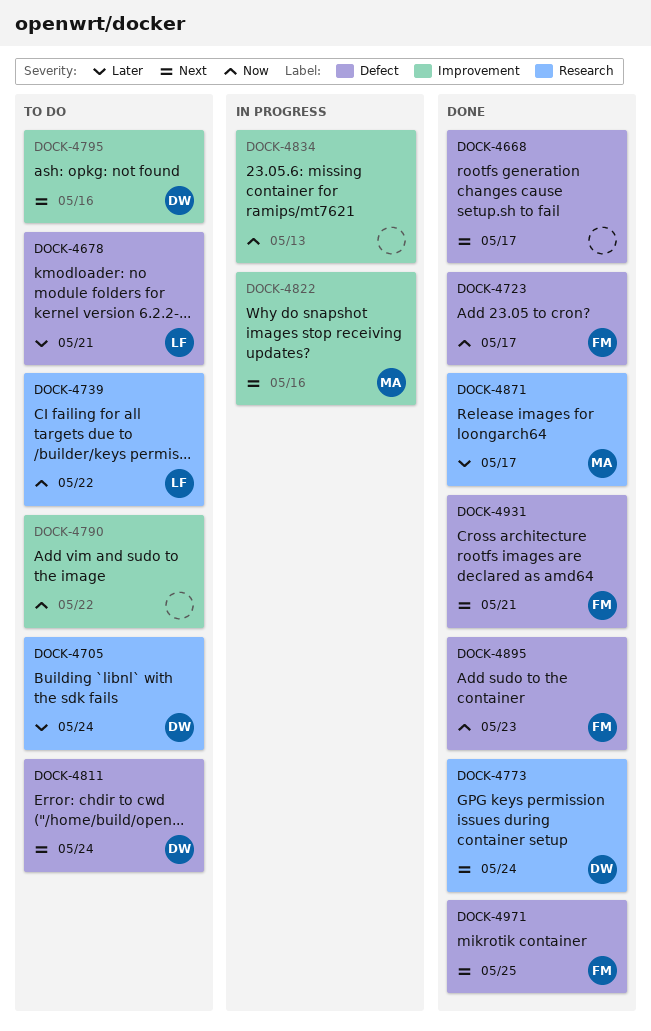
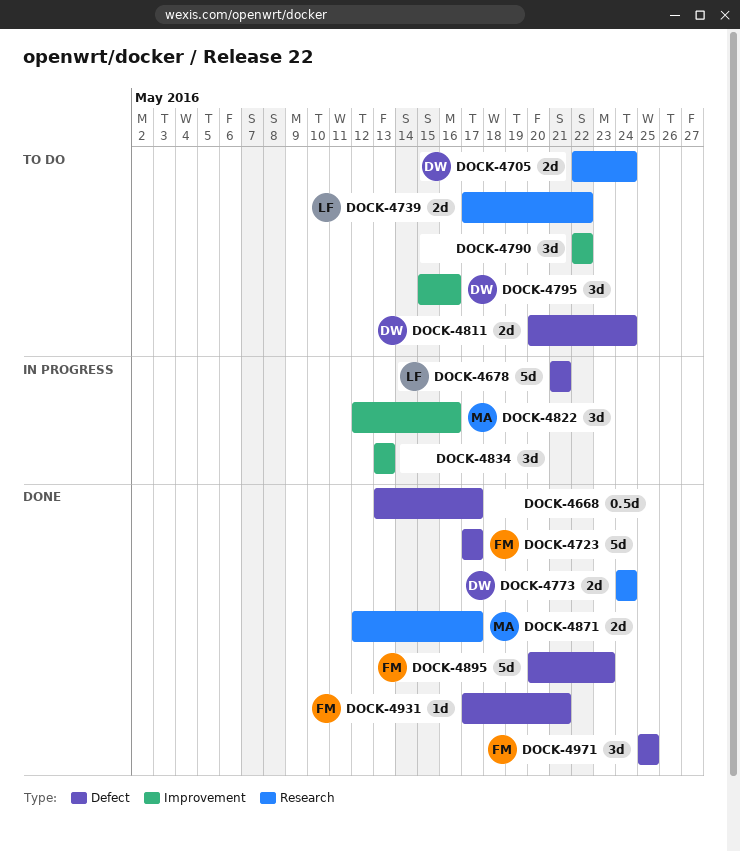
DOCK-4678, status: To do -> In progress

